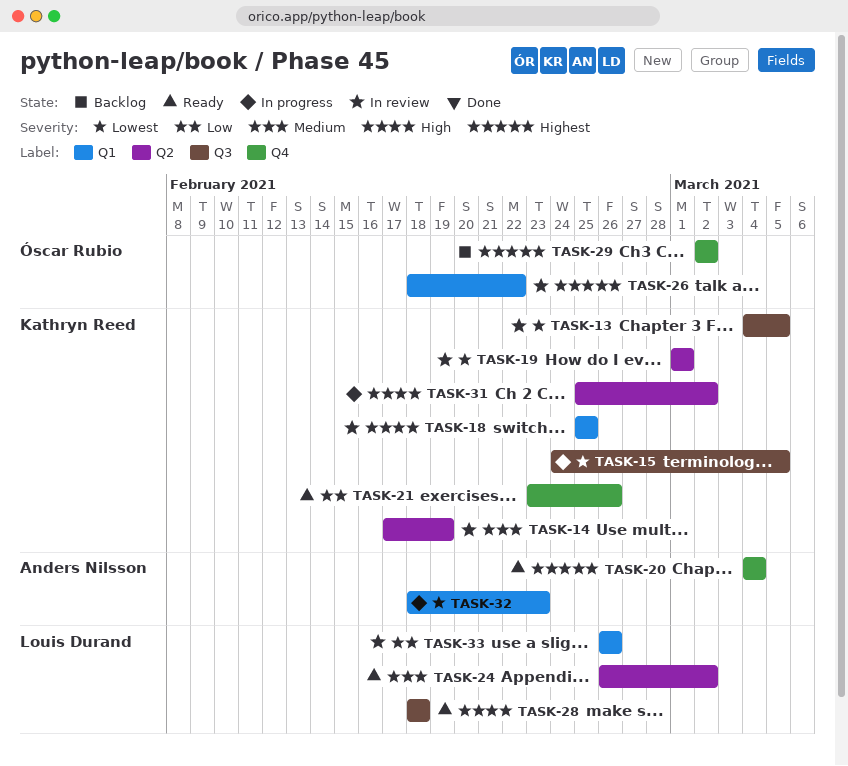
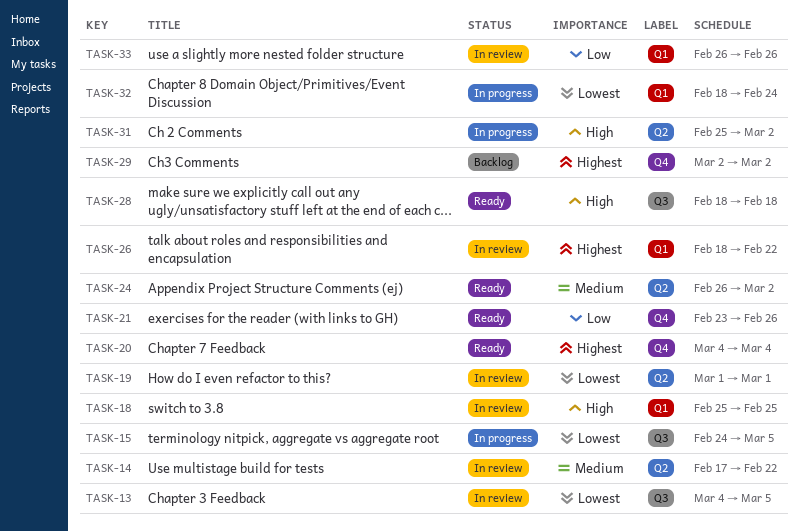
TASK-14, due: Feb 19 -> Feb 22
TASK-32, due: Feb 23 -> Feb 24

